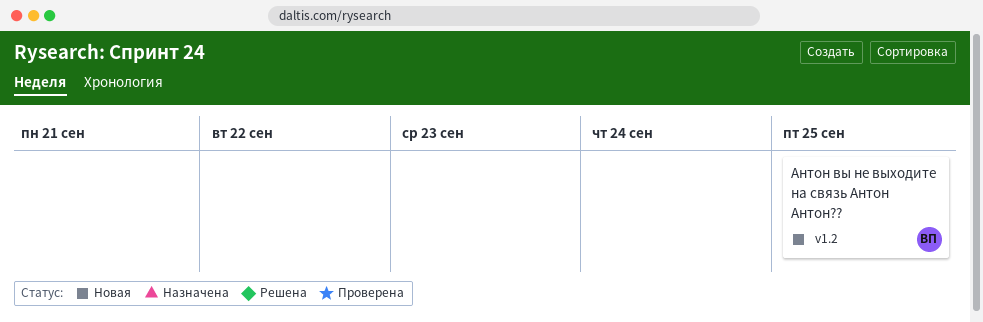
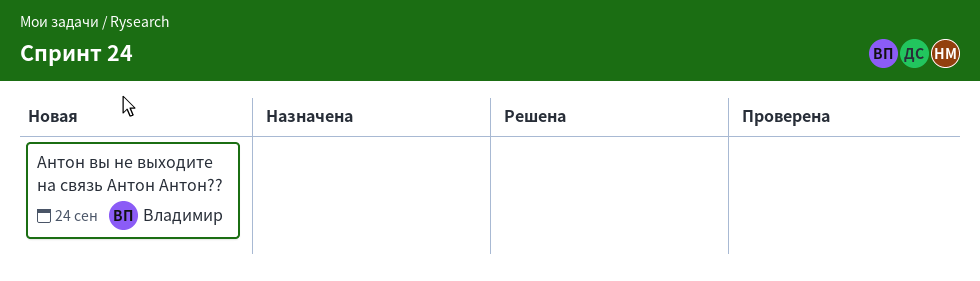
Антон вы не выходите на связь Антон Антон??, due: Sep 25 -> Sep 24

